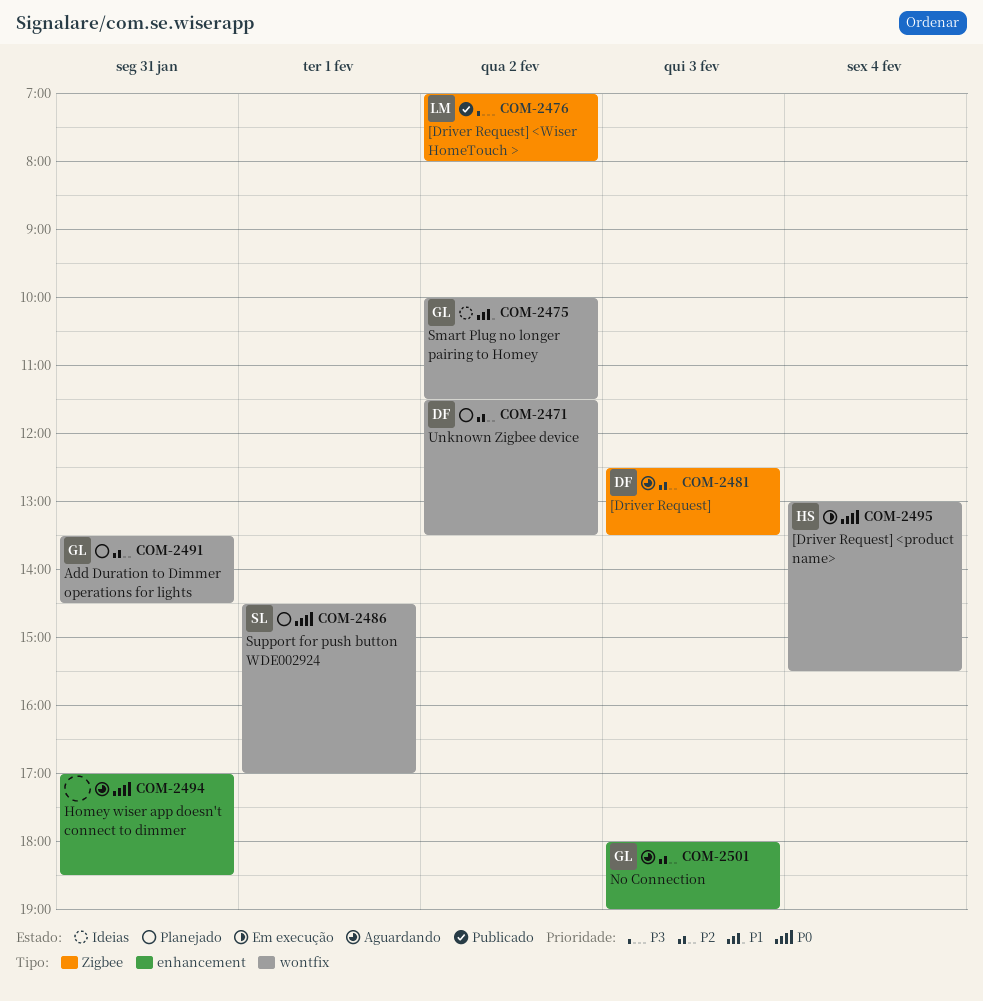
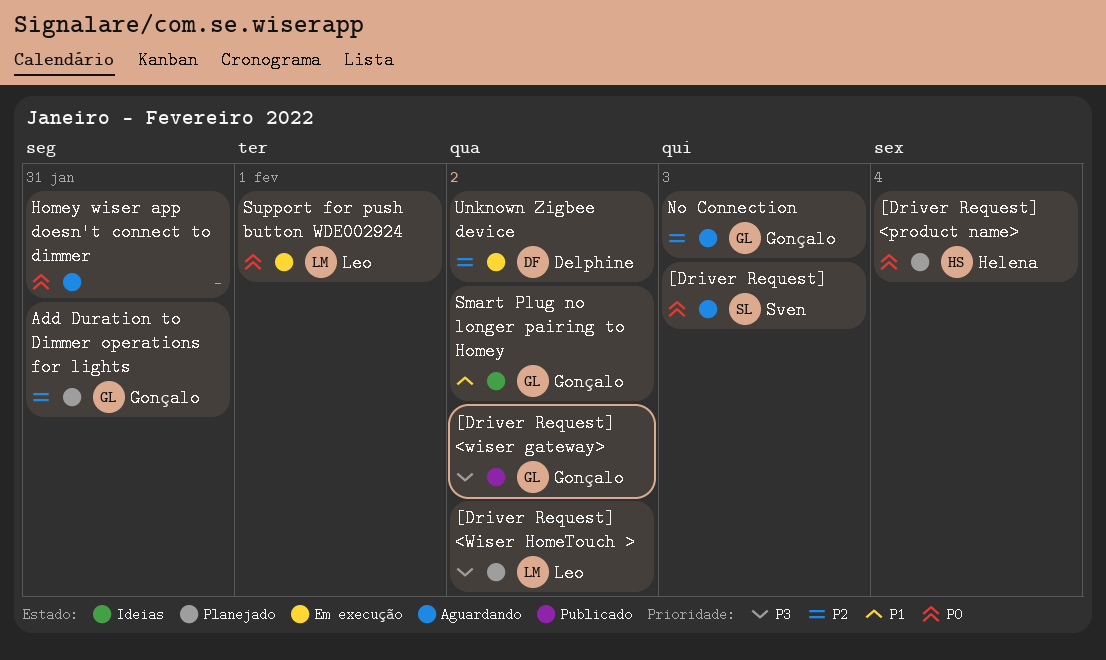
[Driver Request], owner: Delphine -> Sven
[Driver Request], priority: P2 -> P0
[Driver Request] <product name>, status: Em execução -> Planejado
[Driver Request] <wiser gateway>: none -> present
[Driver Request] <Wiser HomeTouch >, status: Publicado -> Planejado
Support for push button WDE002924, status: Planejado -> Em execução
Support for push button WDE002924, owner: Sven -> Leo
Unknown Zigbee device, status: Planejado -> Em execução

